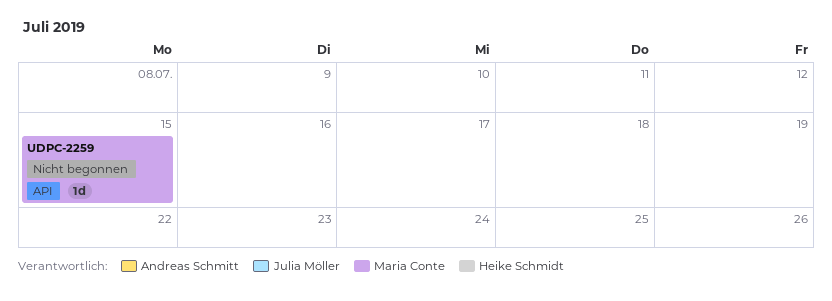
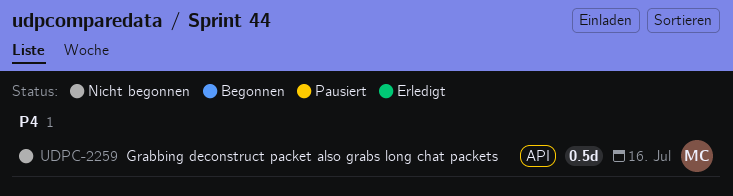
UDPC-2259, estimate: 1d -> 0.5d
UDPC-2259, due: Jul 15 -> Jul 16

